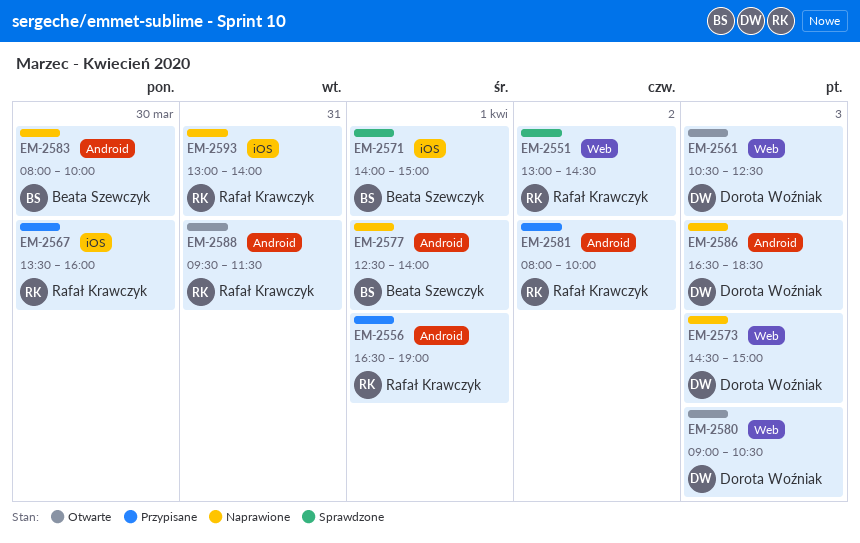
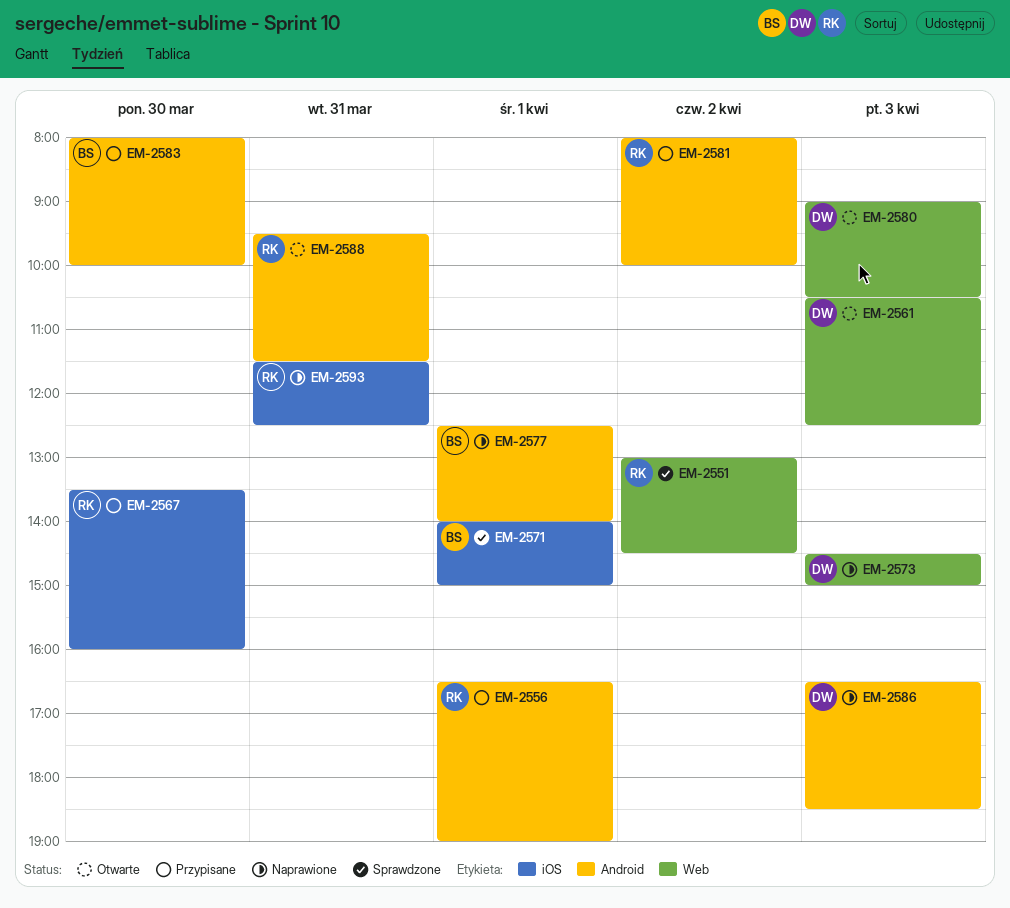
EM-2583, status: Naprawione -> Przypisane
EM-2593, begins: 13:00 -> 11:30
EM-2593, ends: 14:00 -> 12:30

